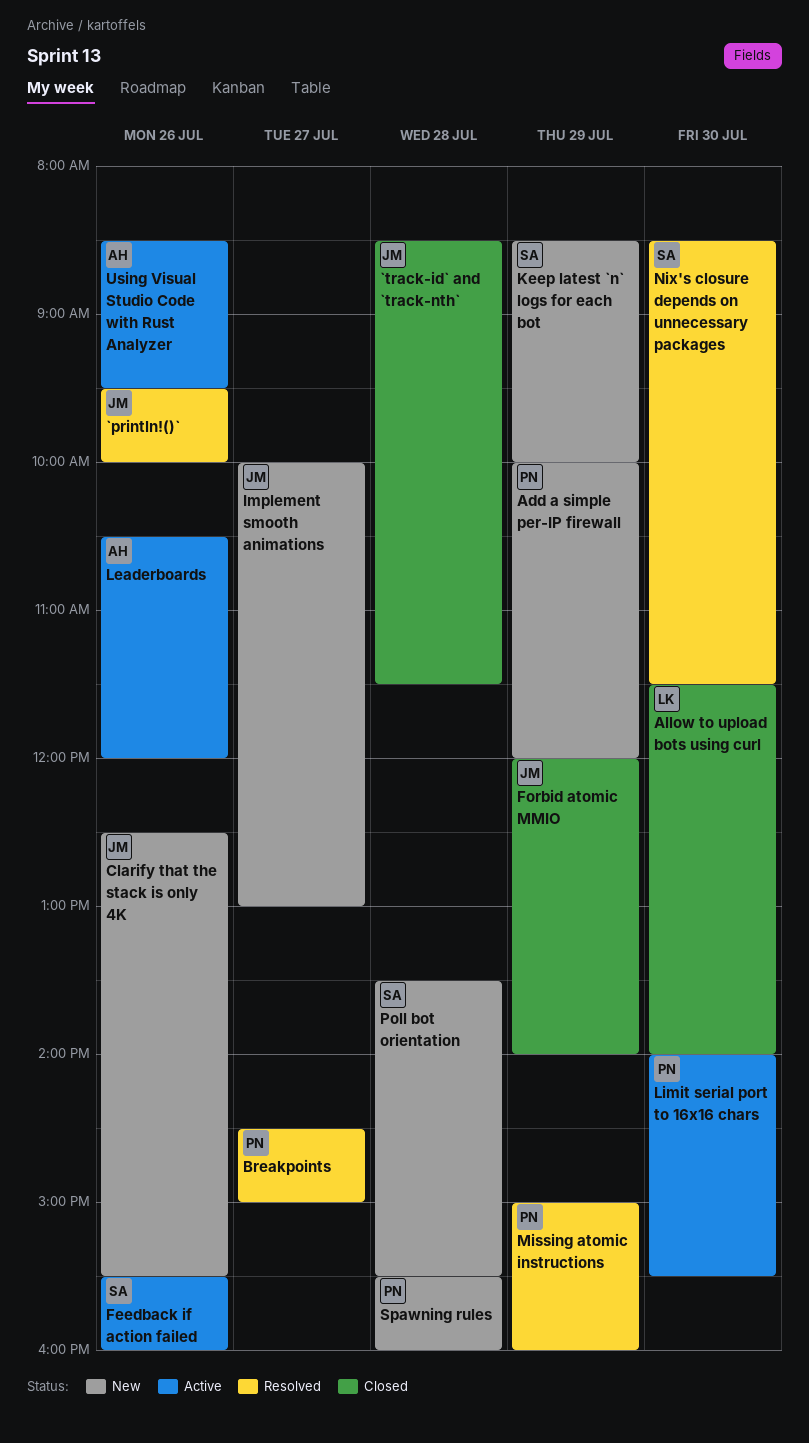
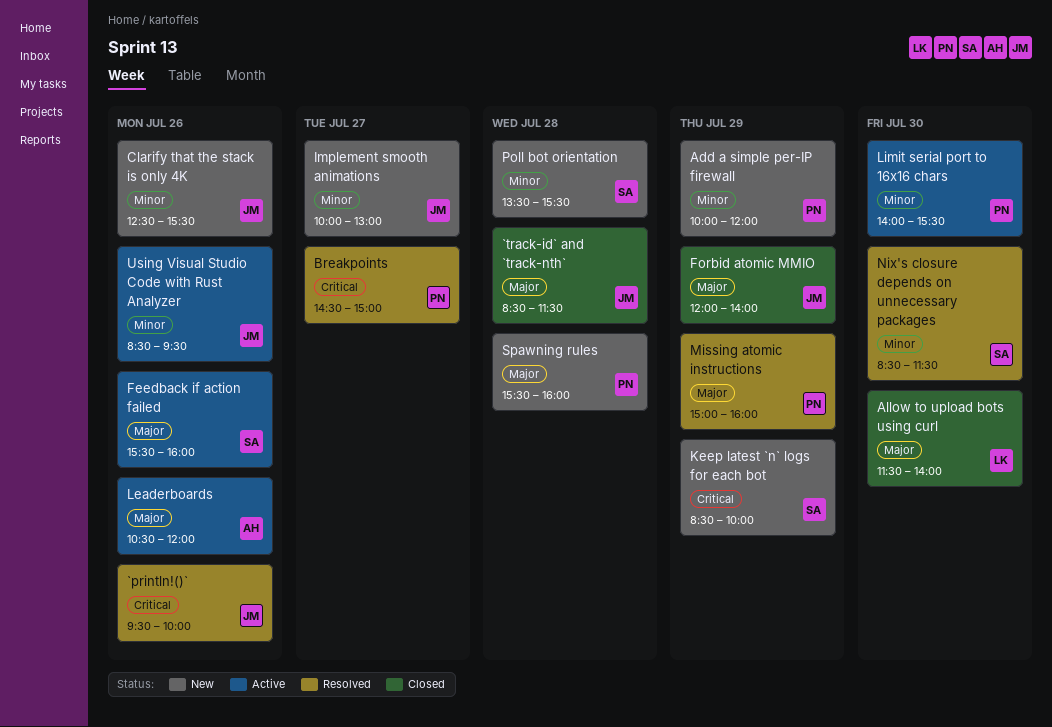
Using Visual Studio Code with Rust Analyzer, owner: AH -> JM

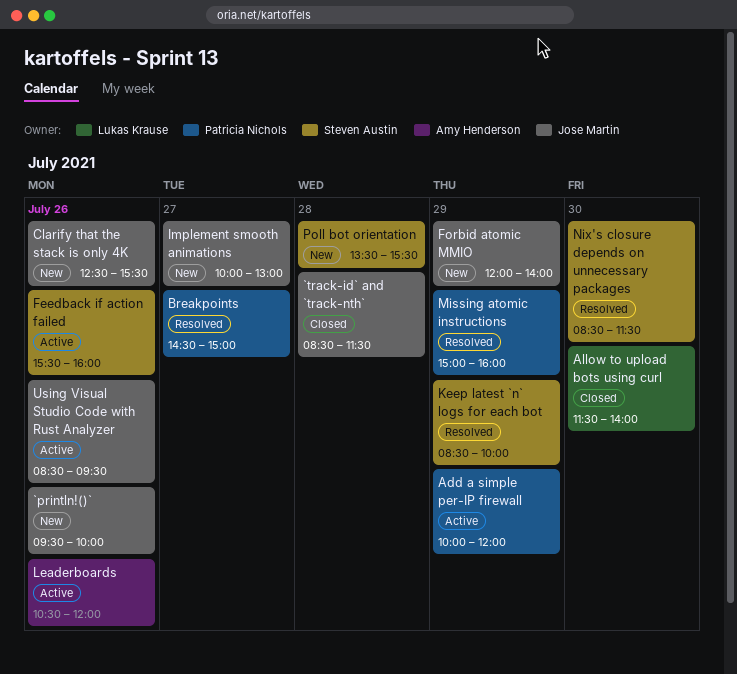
`println!()`, status: Resolved -> New
Add a simple per-IP firewall, status: New -> Active
Forbid atomic MMIO, status: Closed -> New
Keep latest `n` logs for each bot, status: New -> Resolved
Limit serial port to 16x16 chars: present -> none
Spawning rules: present -> none

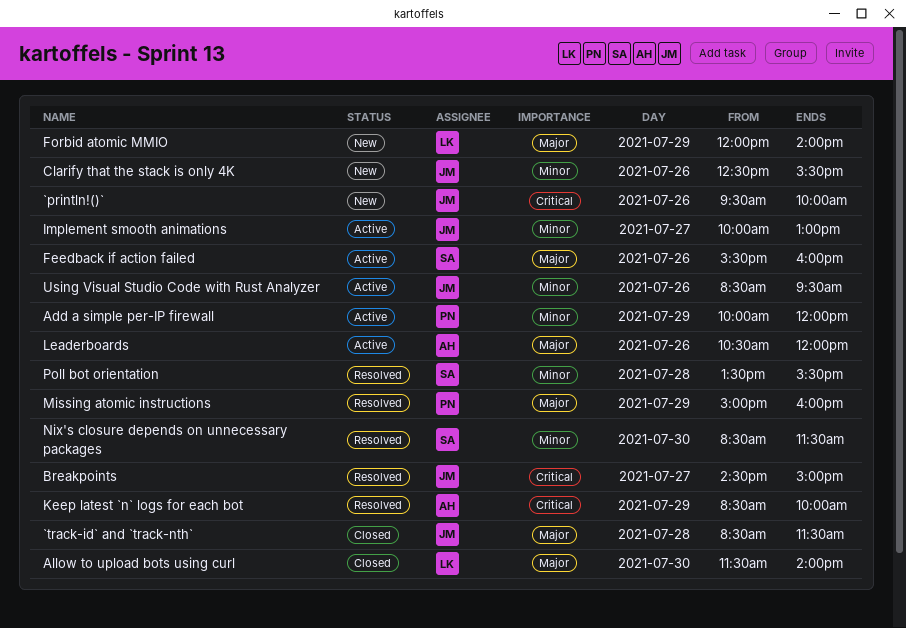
Breakpoints, owner: Patricia Nichols -> Jose Martin
Forbid atomic MMIO, owner: Jose Martin -> Lukas Krause
Implement smooth animations, status: New -> Active
Keep latest `n` logs for each bot, owner: Steven Austin -> Amy Henderson
Poll bot orientation, status: New -> Resolved

